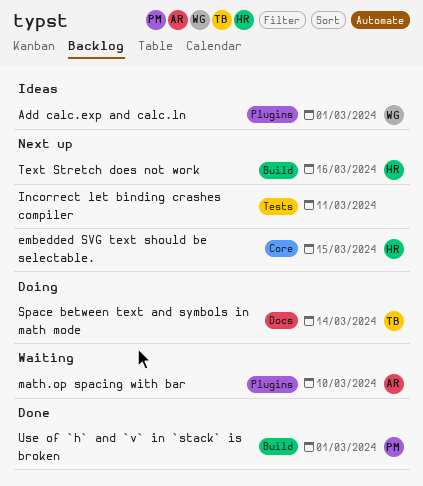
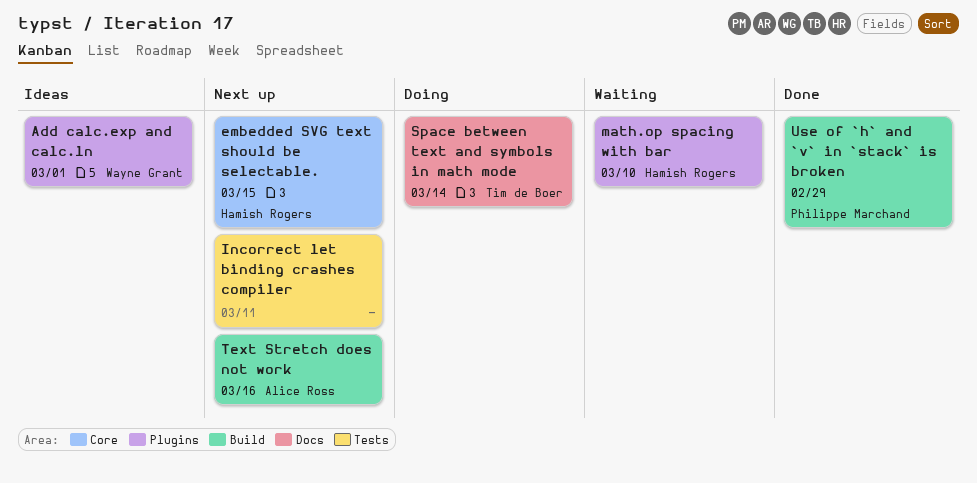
math.op spacing with bar, owner: Alice Ross -> Hamish Rogers
Text Stretch does not work, owner: Hamish Rogers -> Alice Ross
Use of `h` and `v` in `stack` is broken, due: Mar 1 -> Feb 29

